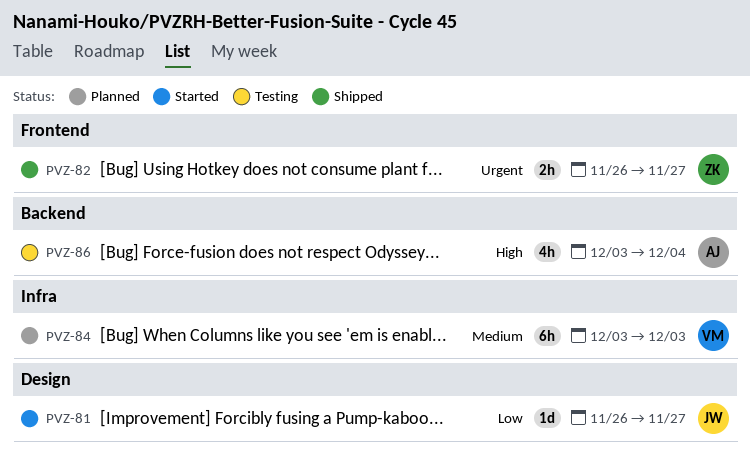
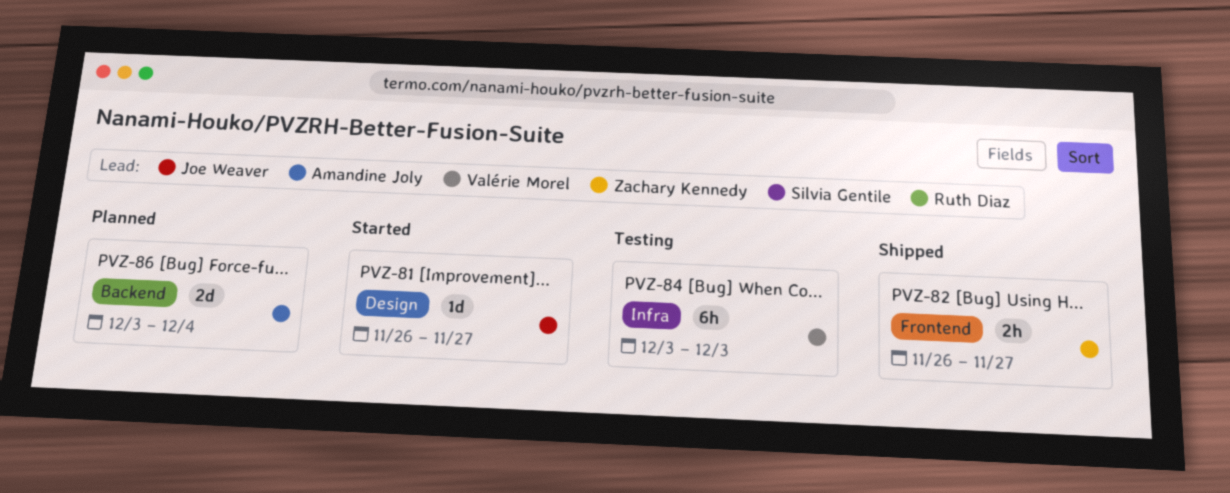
PVZ-84, status: Planned -> Testing
PVZ-86, status: Testing -> Planned
PVZ-86, estimate: 4h -> 2d

